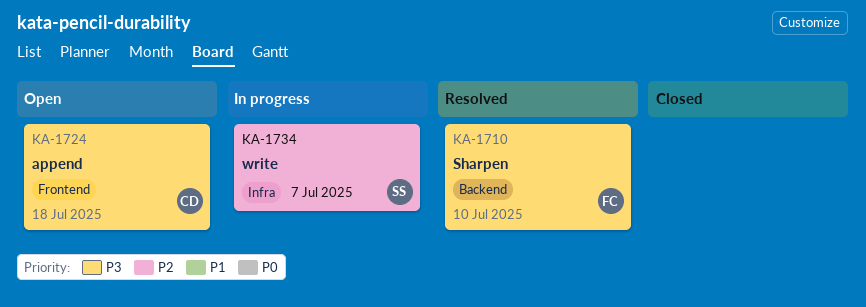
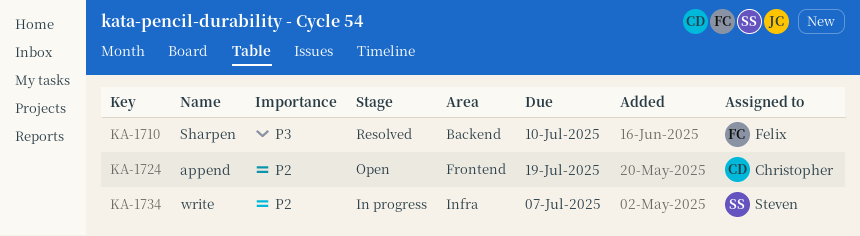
KA-1724, priority: P3 -> P2
KA-1724, due: Jul 18 -> Jul 19

